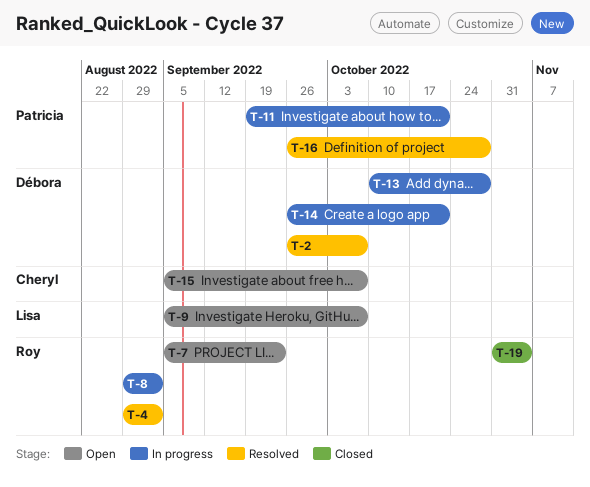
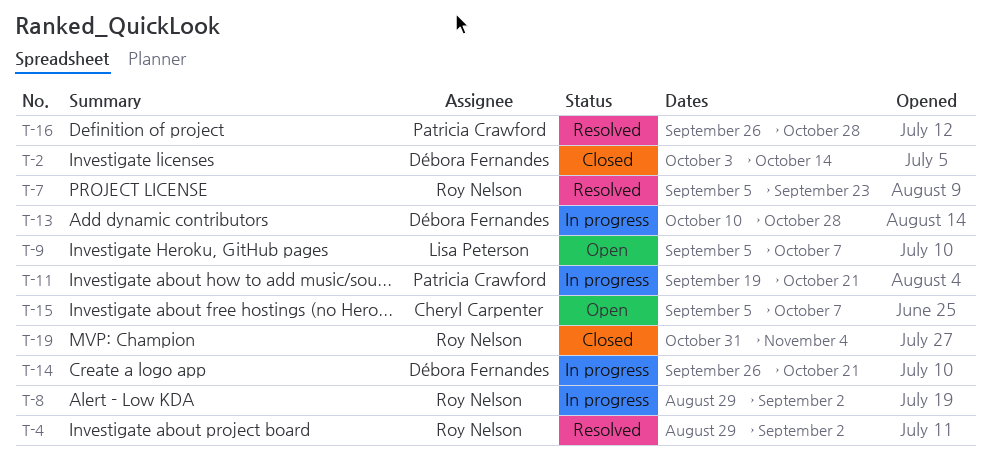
T-2, status: Resolved -> Closed
T-2, start: Sep 26 -> Oct 3
T-2, due: Oct 7 -> Oct 14
T-7, status: Open -> Resolved

